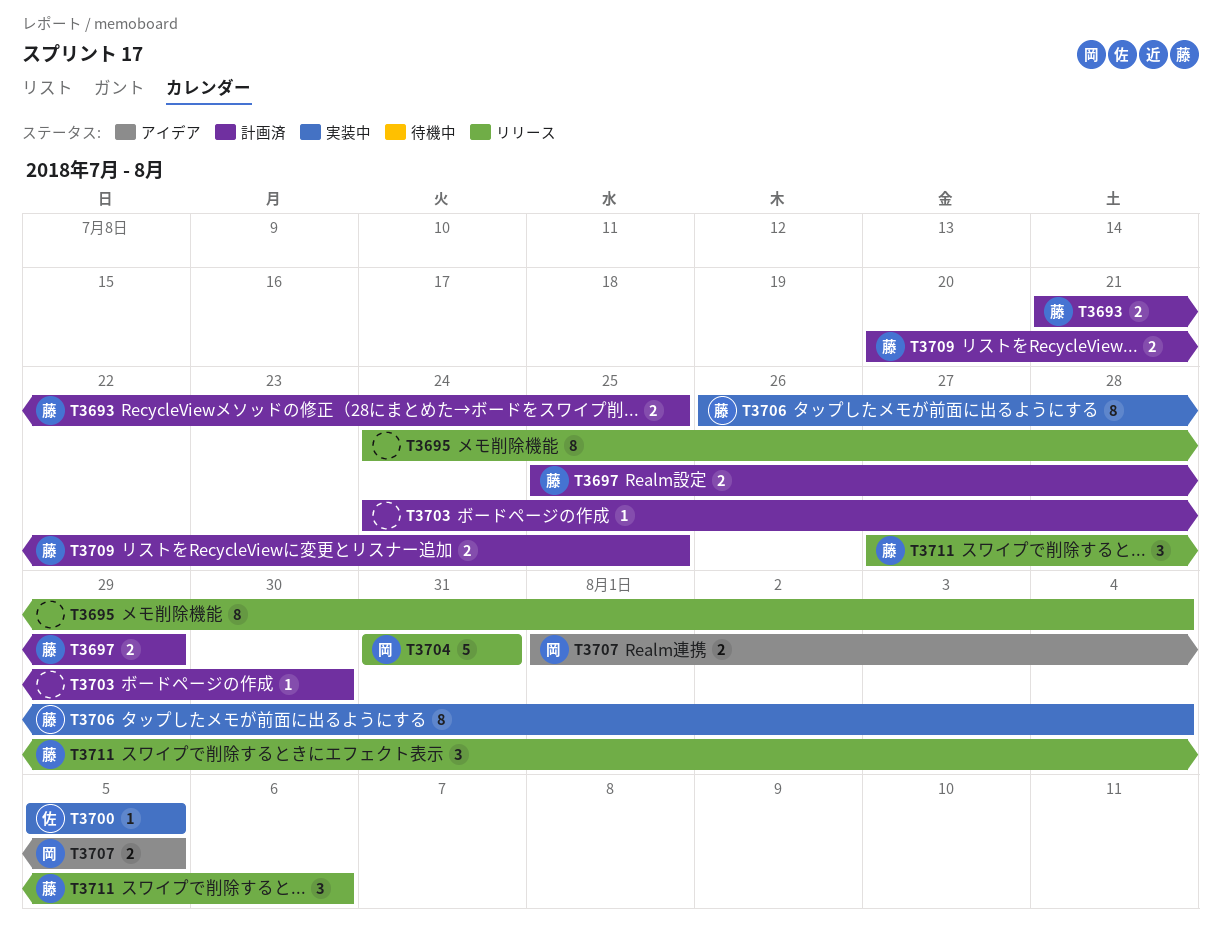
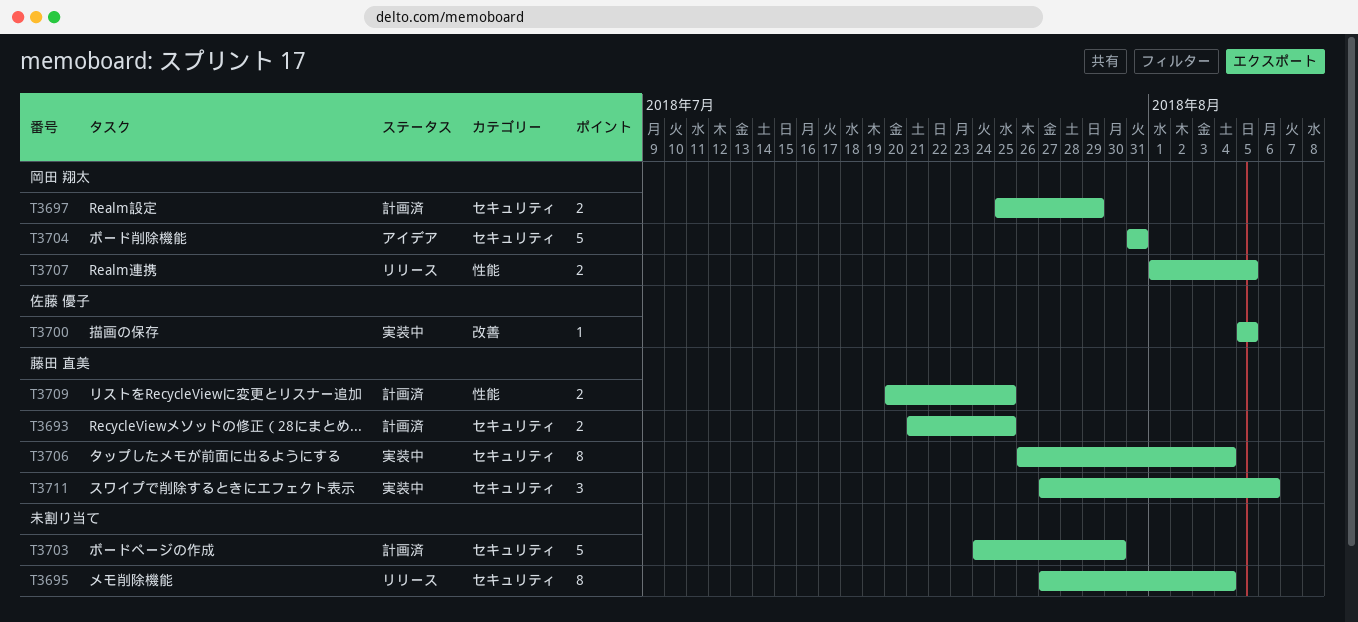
T3695, start: Jul 24 -> Jul 27
T3697, owner: 藤田 直美 -> 岡田 翔太
T3703, estimate: 1 -> 5
T3704, status: リリース -> アイデア
T3707, status: アイデア -> リリース
T3711, status: リリース -> 実装中

